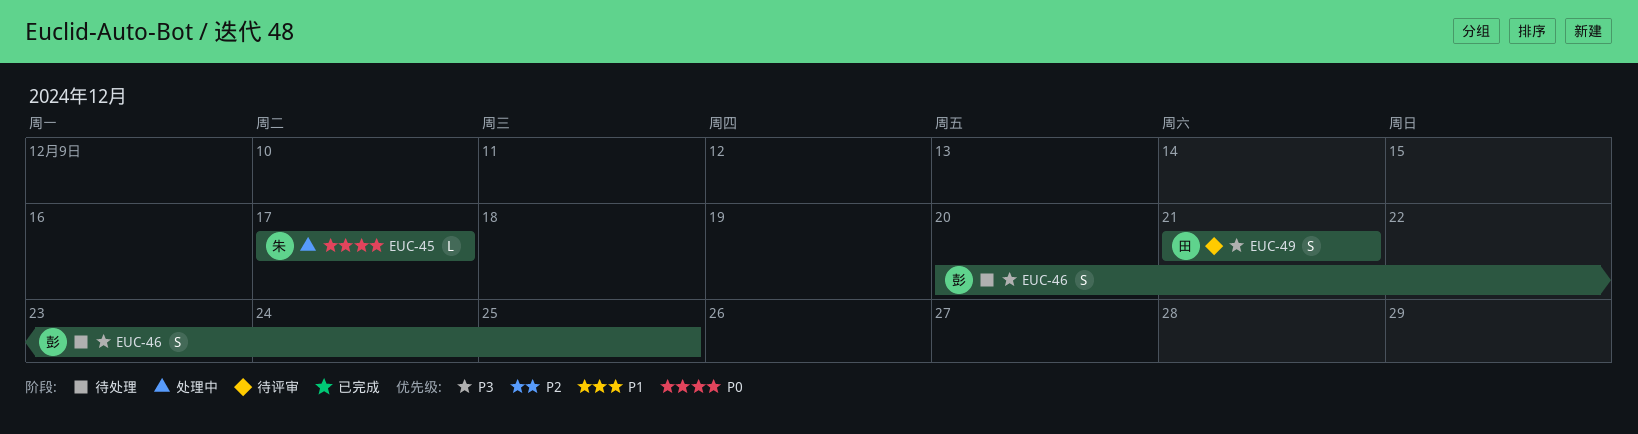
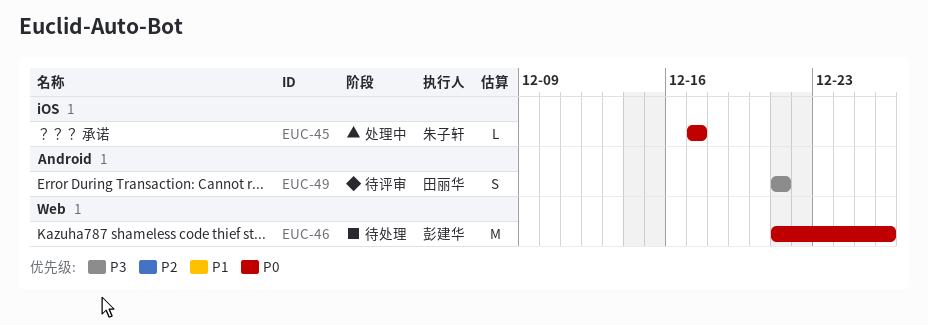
EUC-46, priority: P3 -> P0
EUC-46, estimate: S -> M
EUC-46, start: Dec 20 -> Dec 21
EUC-46, due: Dec 25 -> Dec 26

